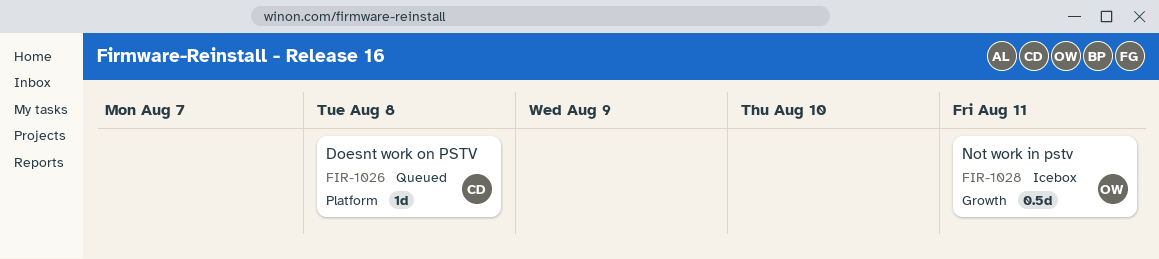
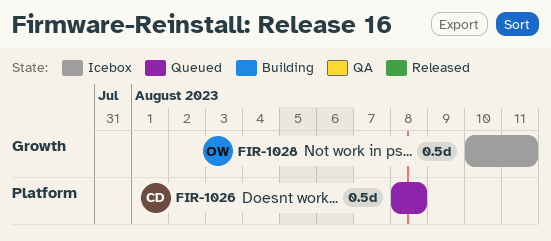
FIR-1026, estimate: 1d -> 0.5d

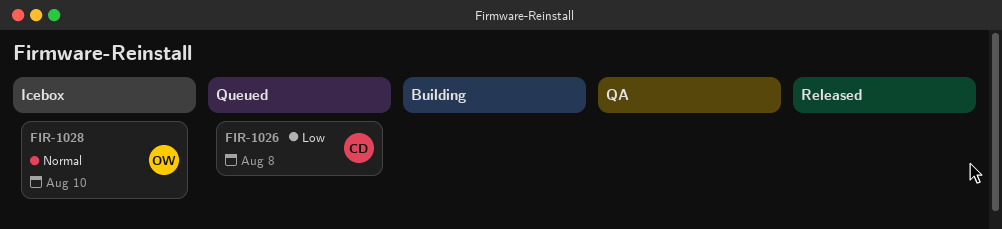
FIR-1028, due: Aug 11 -> Aug 10

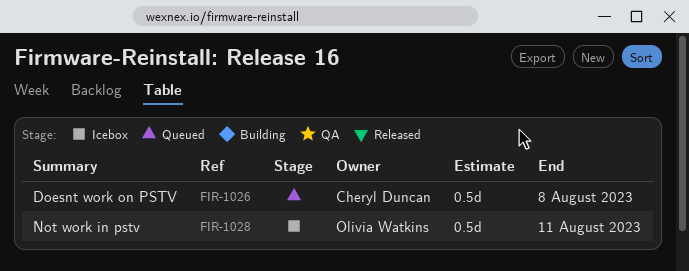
FIR-1028, due: Aug 10 -> Aug 11

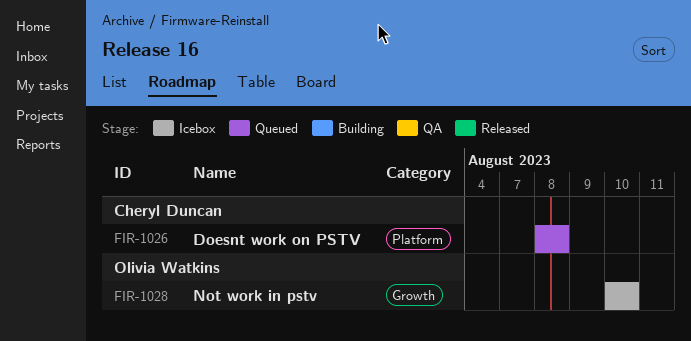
FIR-1028, due: Aug 11 -> Aug 10

